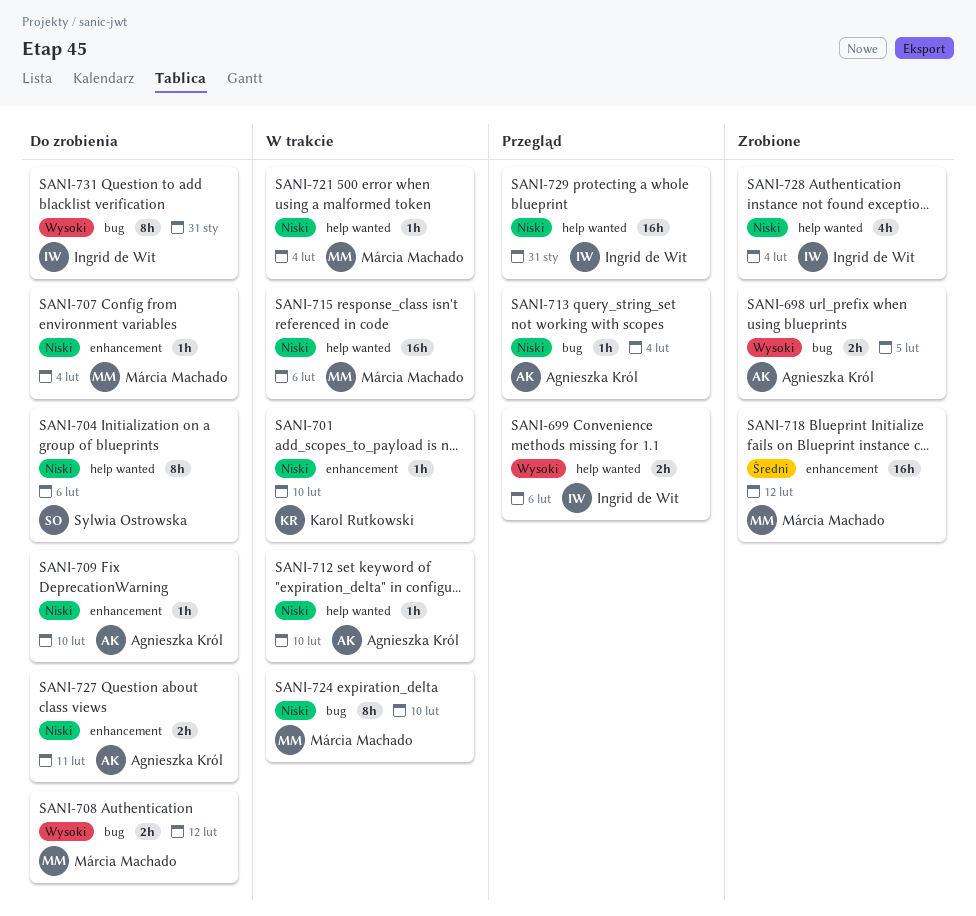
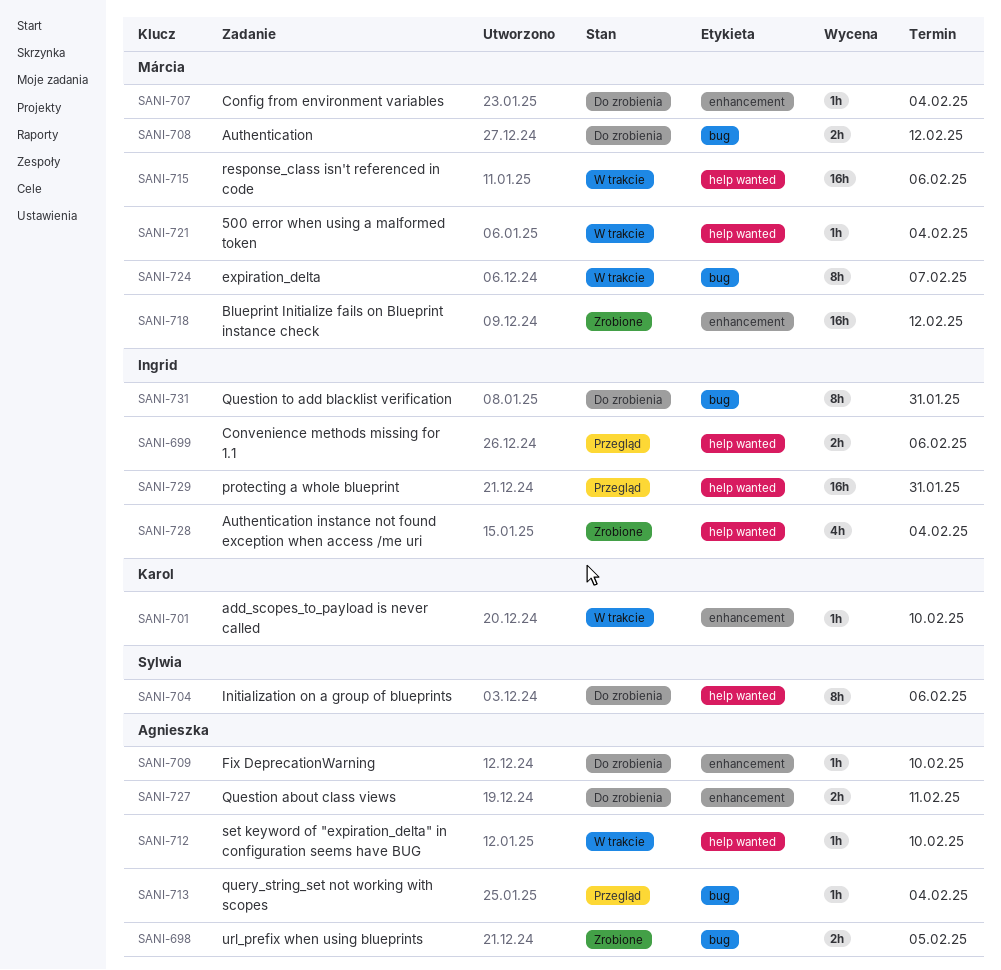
SANI-724, due: Feb 10 -> Feb 7

